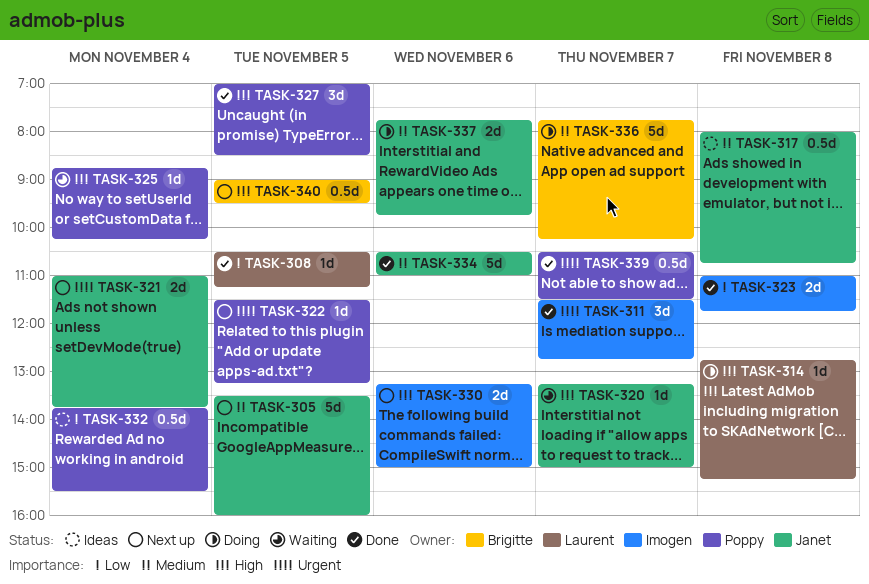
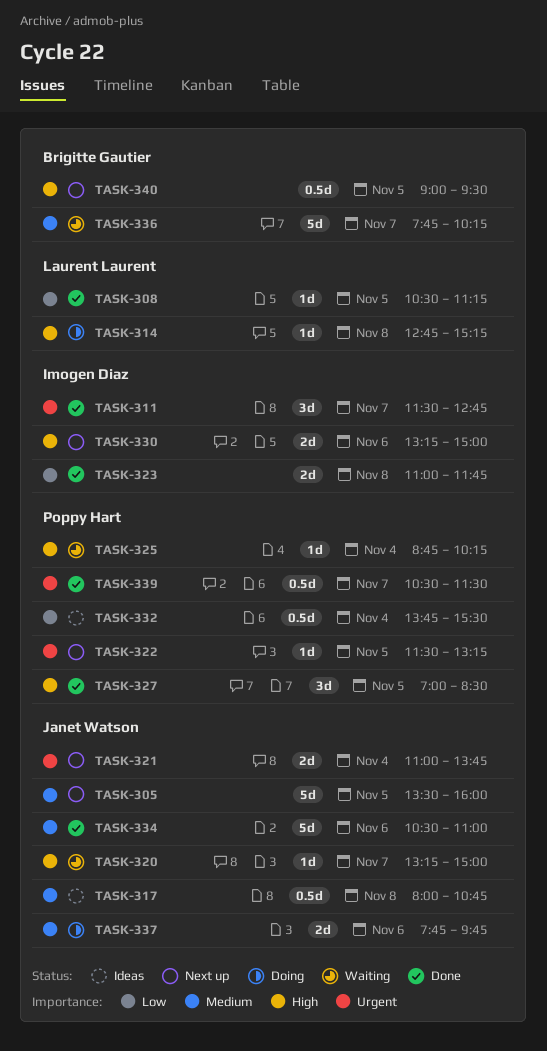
TASK-336, status: Doing -> Waiting

